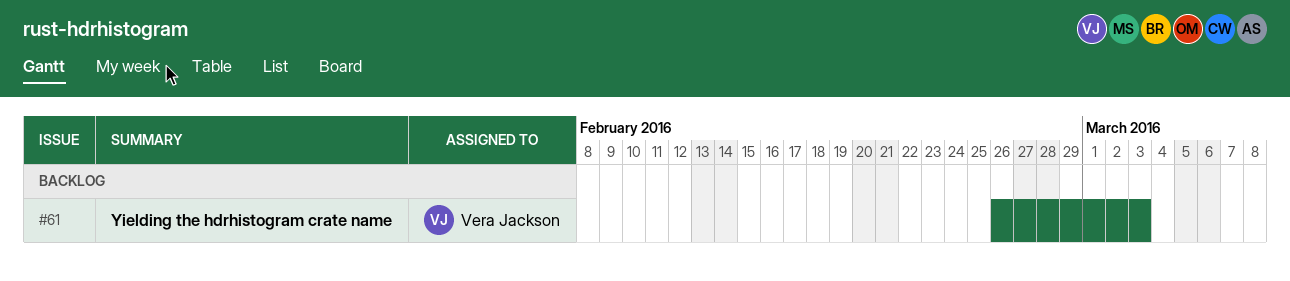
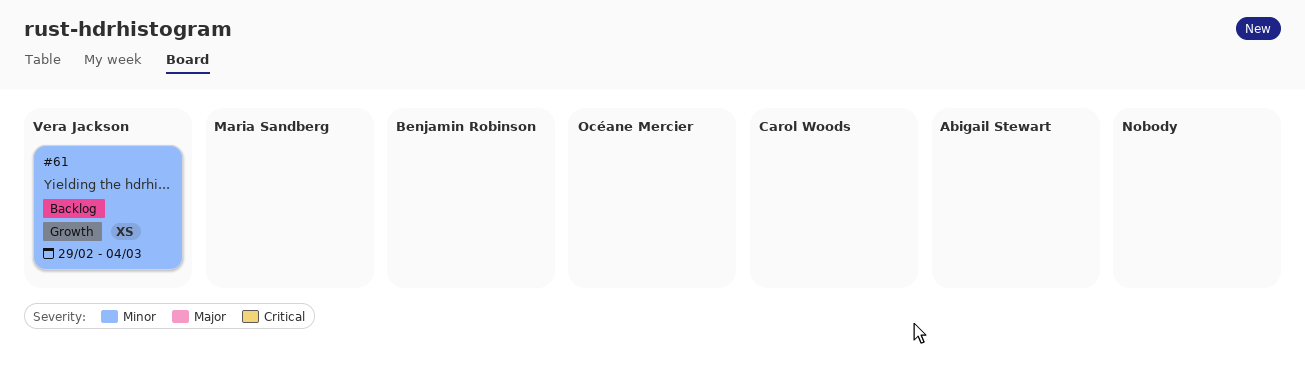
#61, start: Feb 26 -> Feb 29
#61, due: Mar 3 -> Mar 4

